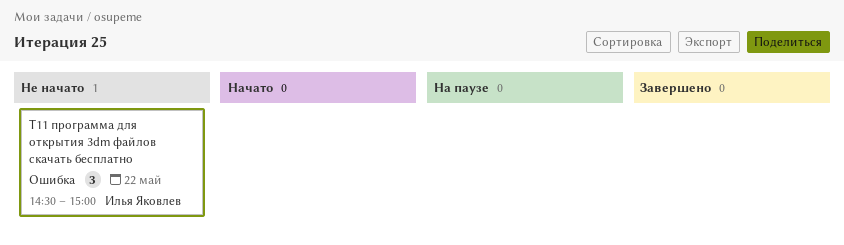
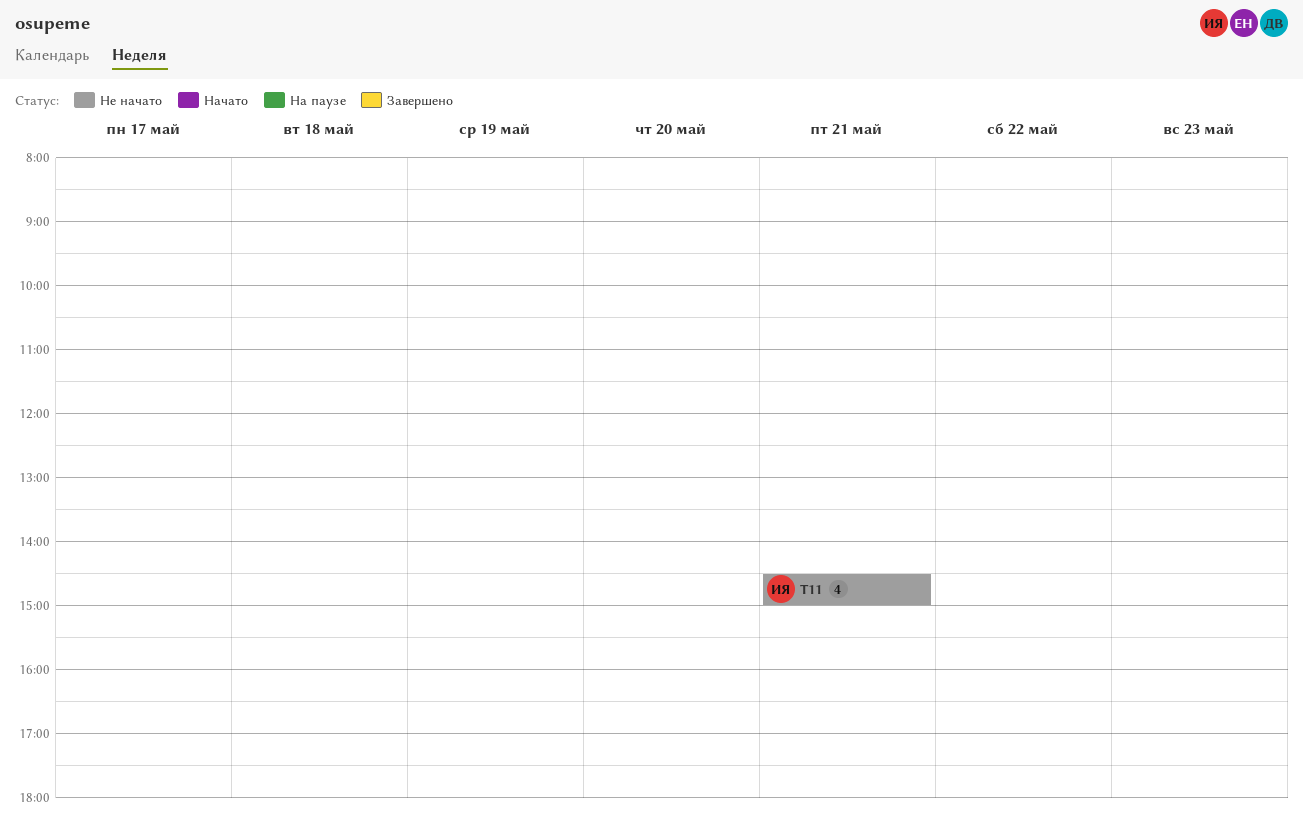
T11, estimate: 3 -> 4
T11, day: May 22 -> May 21

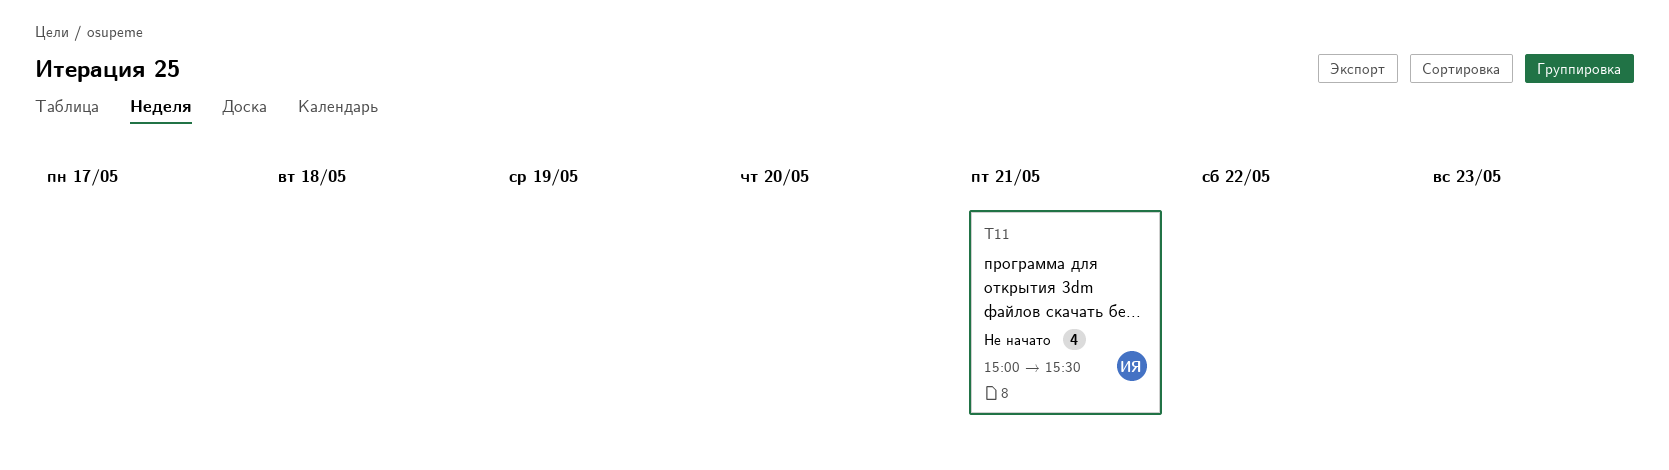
T11, begins: 14:30 -> 15:00
T11, ends: 15:00 -> 15:30

